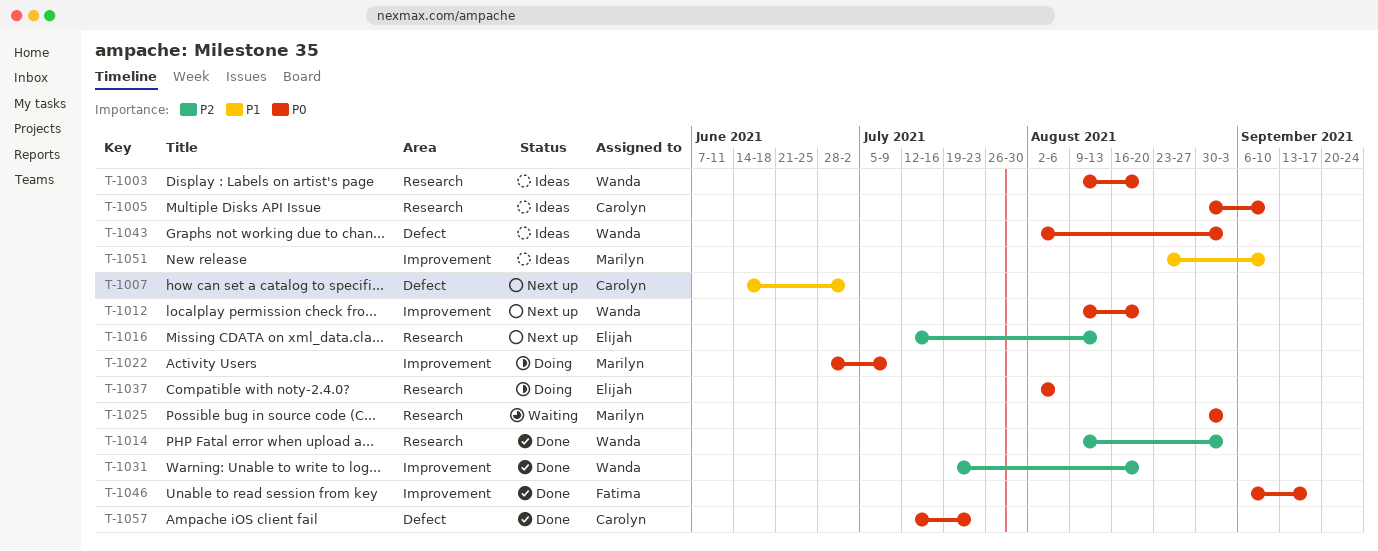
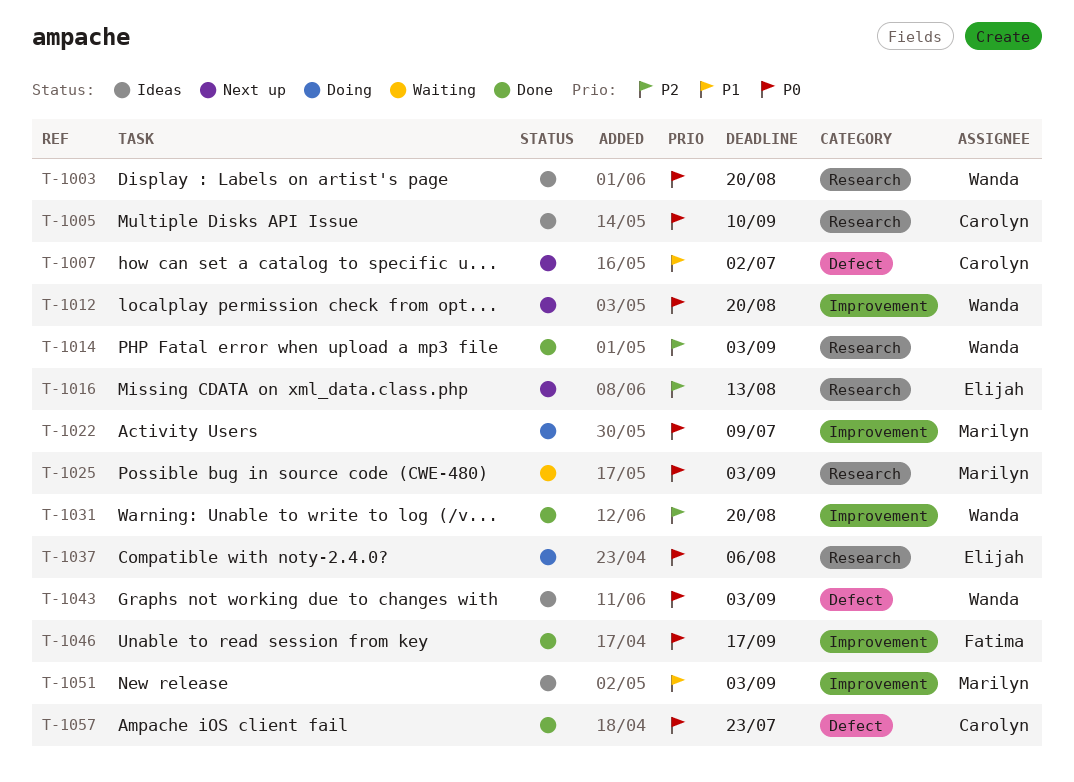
T-1051, due: Sep 10 -> Sep 3

